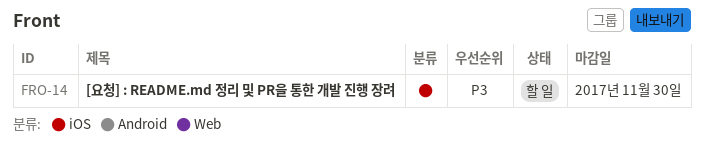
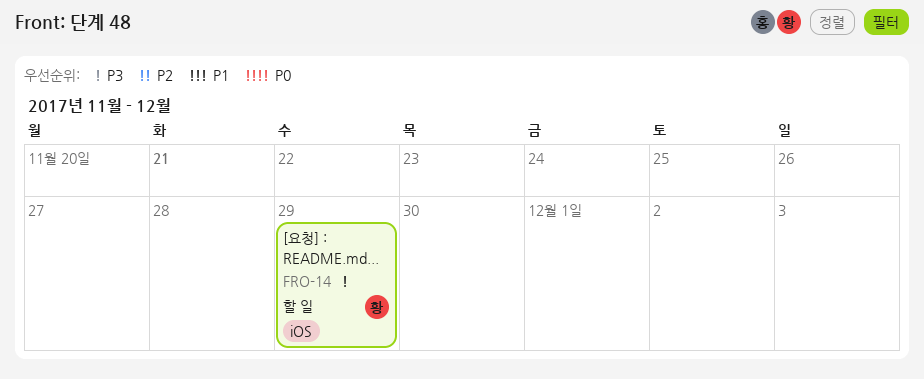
FRO-14, due: Nov 30 -> Nov 29

